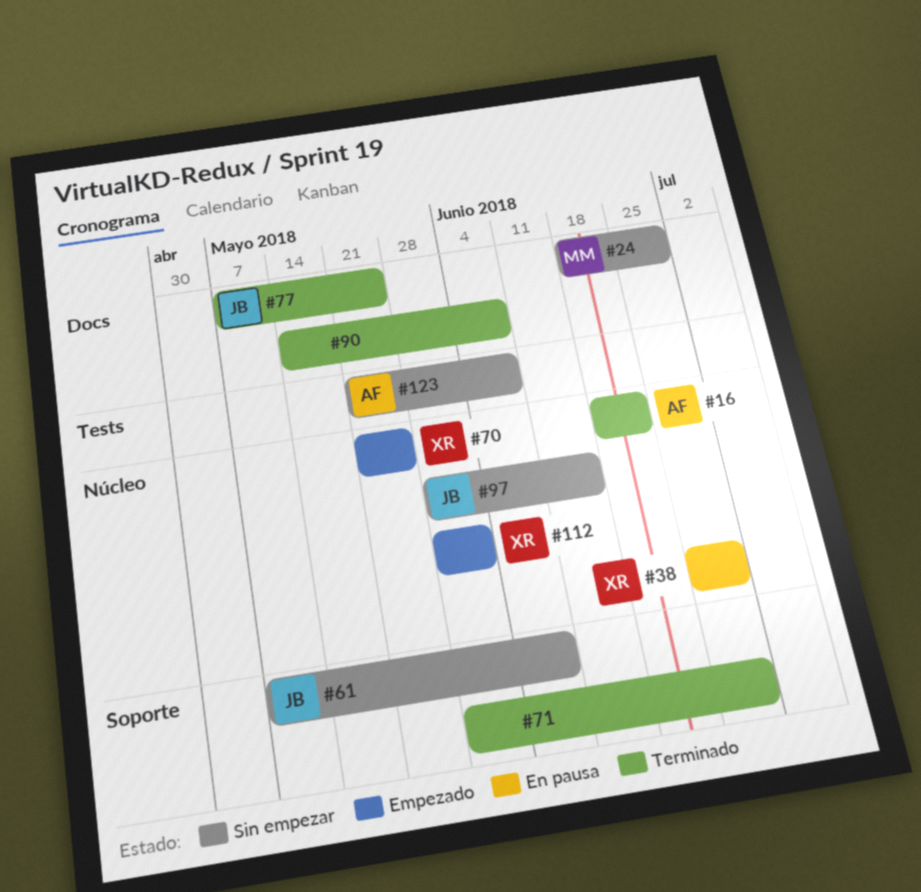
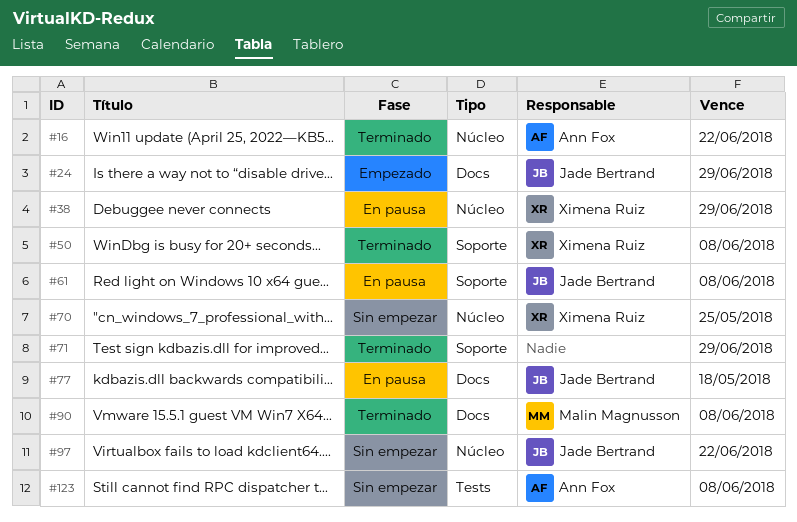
#24, status: Sin empezar -> Empezado
#24, owner: Malin Magnusson -> Jade Bertrand
#50: none -> present
#61, status: Sin empezar -> En pausa
#70, status: Empezado -> Sin empezar
#77, status: Terminado -> En pausa
#77, due: May 25 -> May 18
#90, owner: none -> Malin Magnusson
#97, due: Jun 15 -> Jun 22
#112: present -> none

